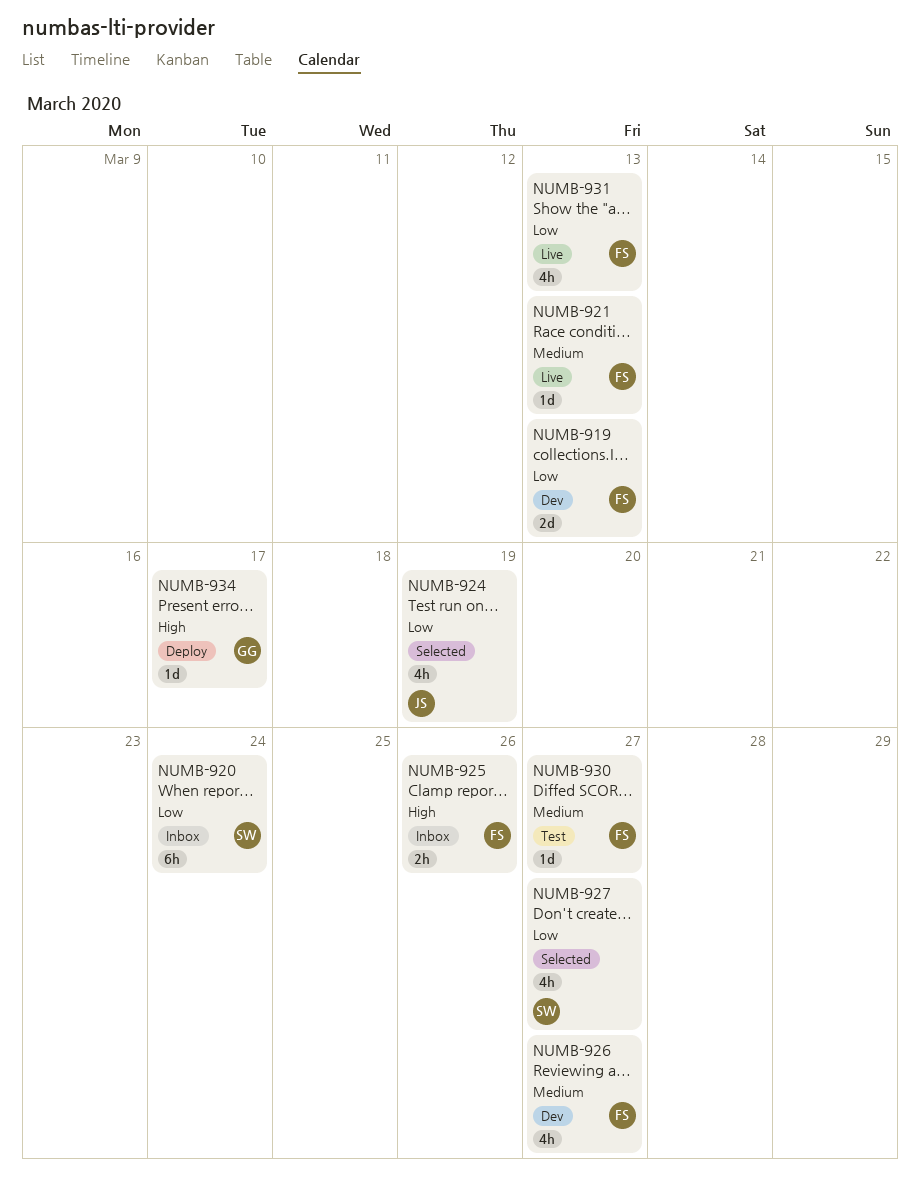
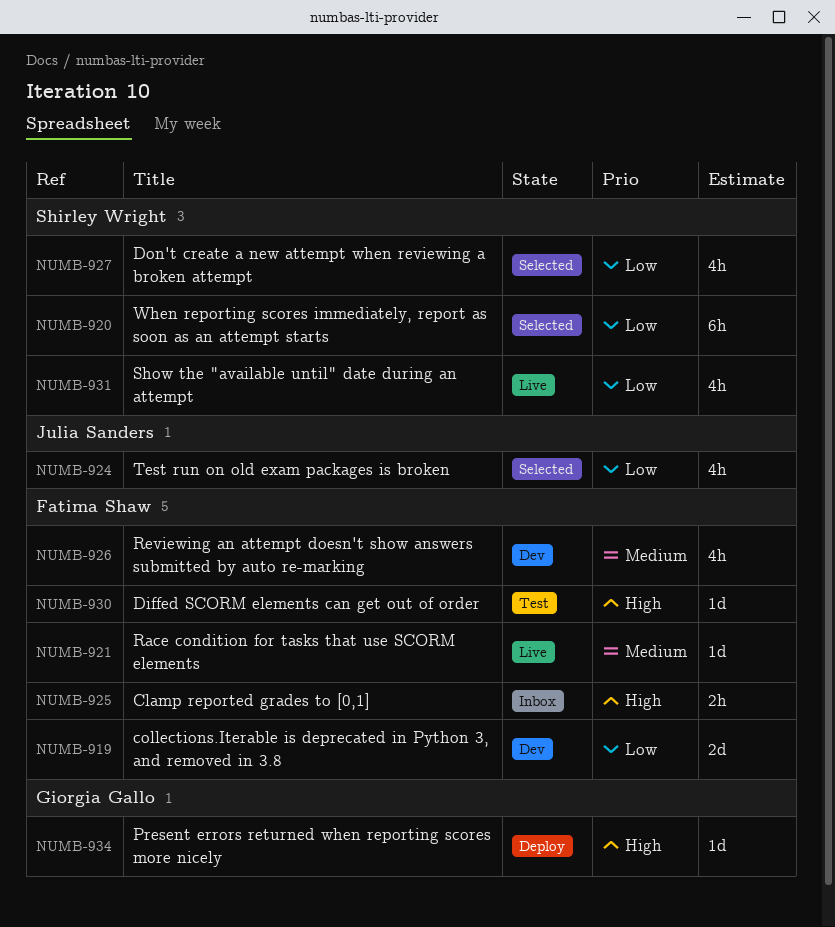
NUMB-920, status: Inbox -> Selected
NUMB-930, priority: Medium -> High
NUMB-931, owner: Fatima Shaw -> Shirley Wright

